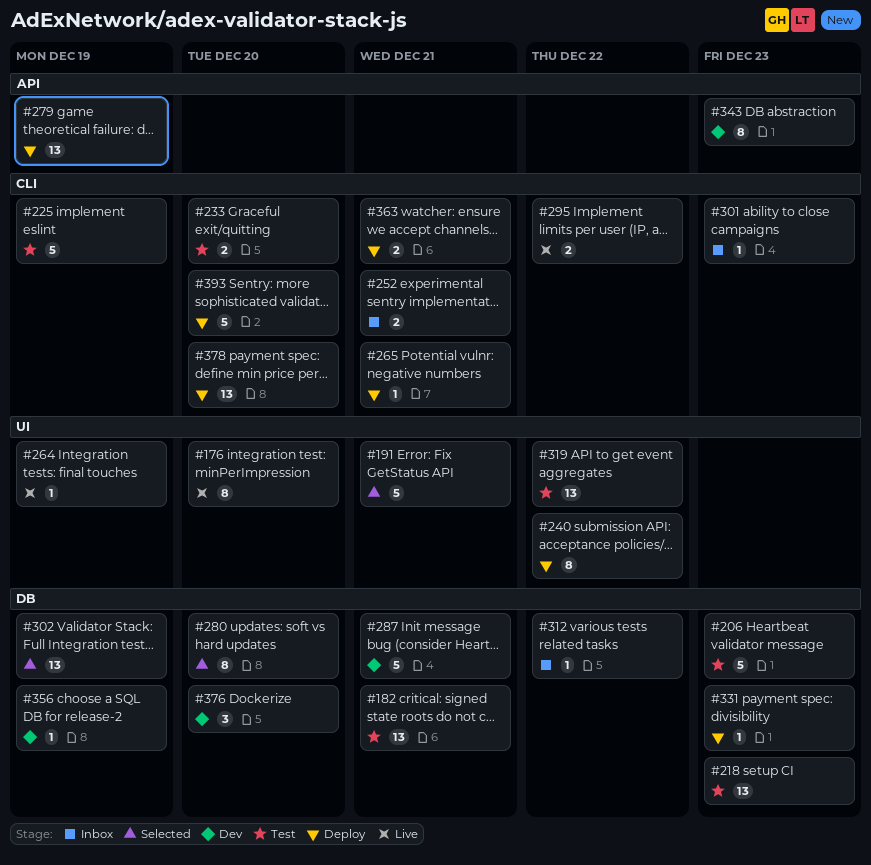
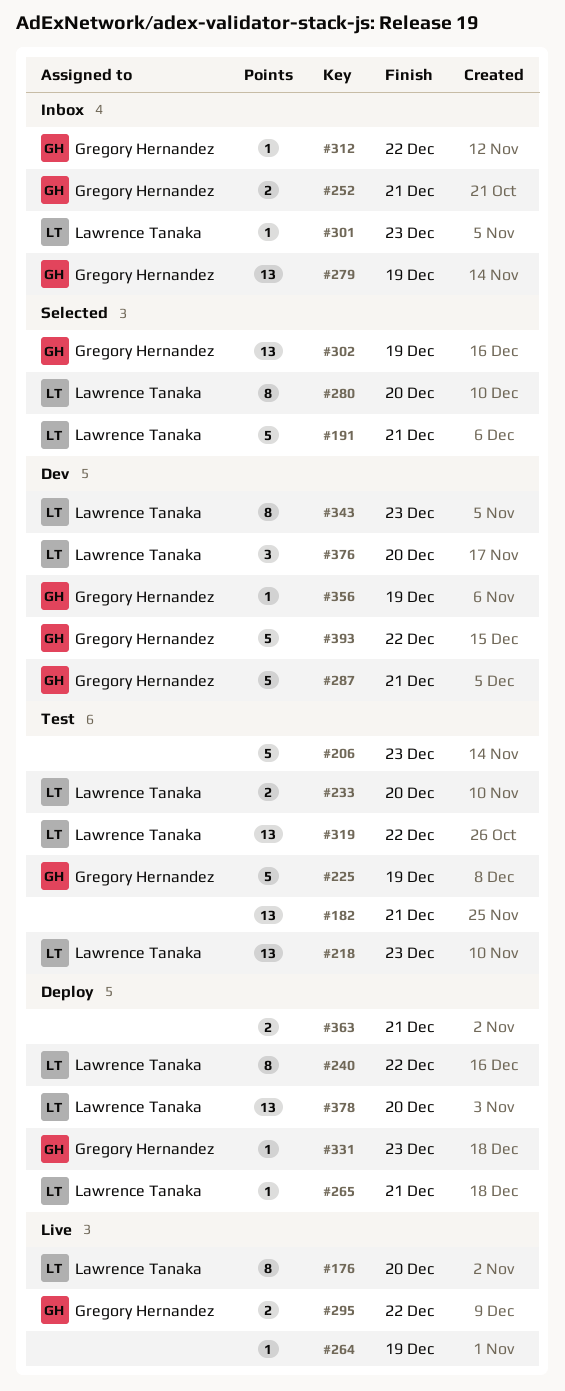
#279, status: Deploy -> Inbox
#393, status: Deploy -> Dev
#393, due: Dec 20 -> Dec 22

